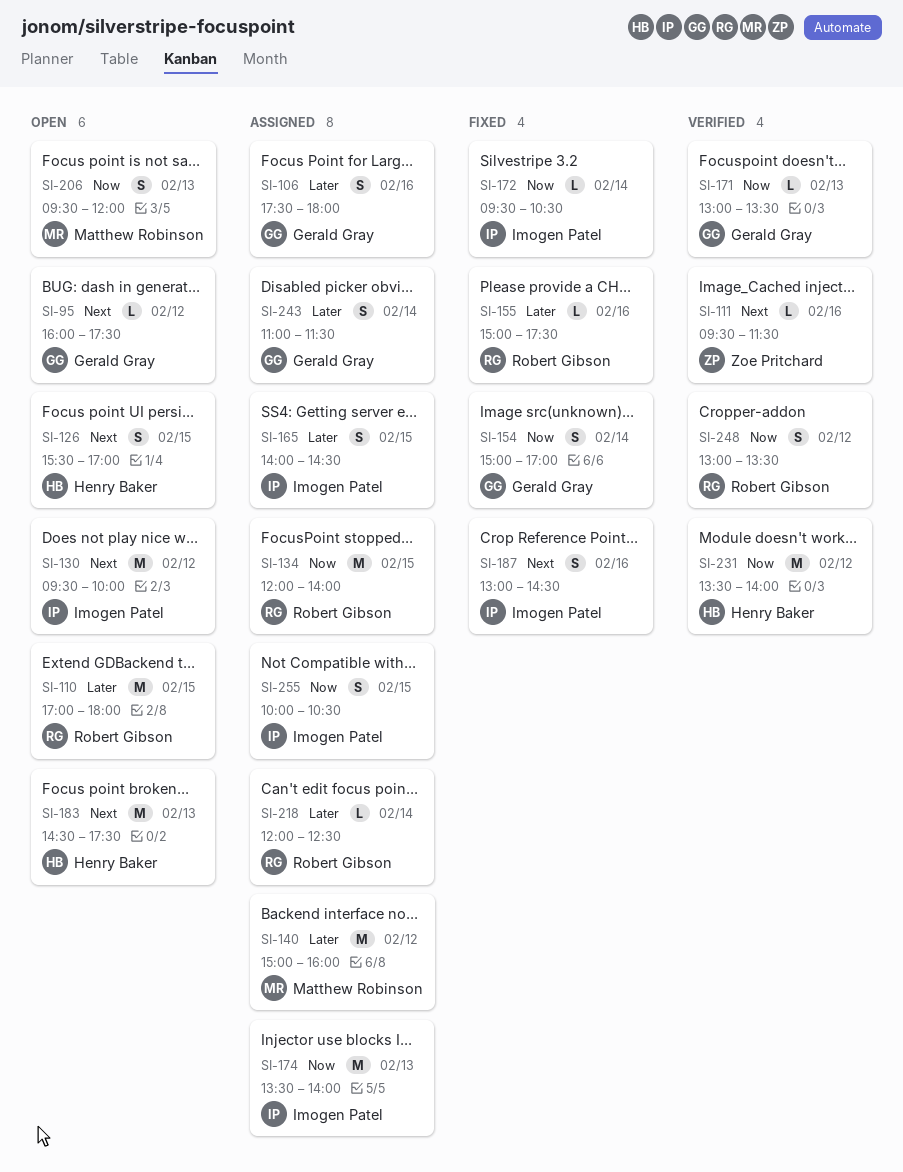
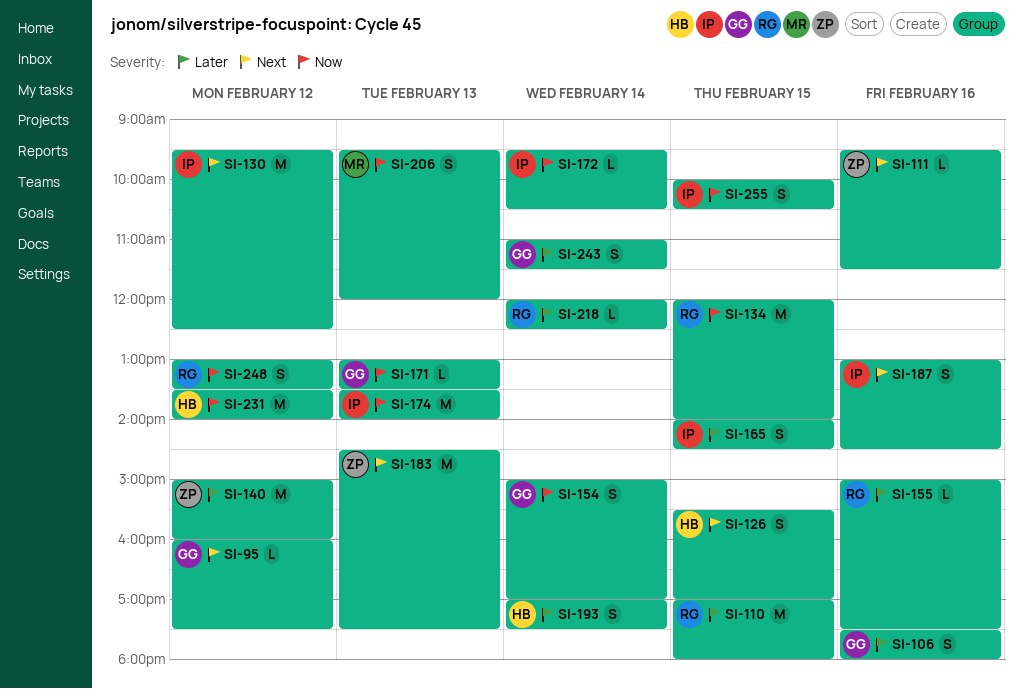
SI-130, ends: 10:00 -> 12:30
SI-140, owner: Matthew Robinson -> Zoe Pritchard
SI-183, owner: Henry Baker -> Zoe Pritchard
SI-193: none -> present

